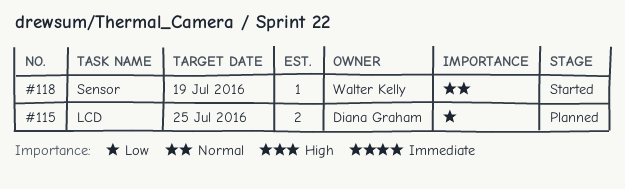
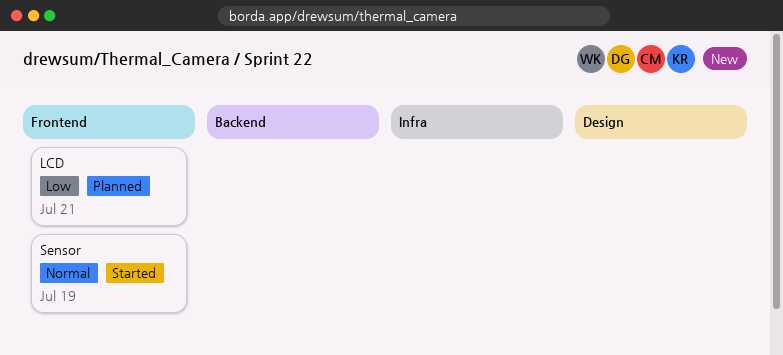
LCD, due: Jul 25 -> Jul 21

